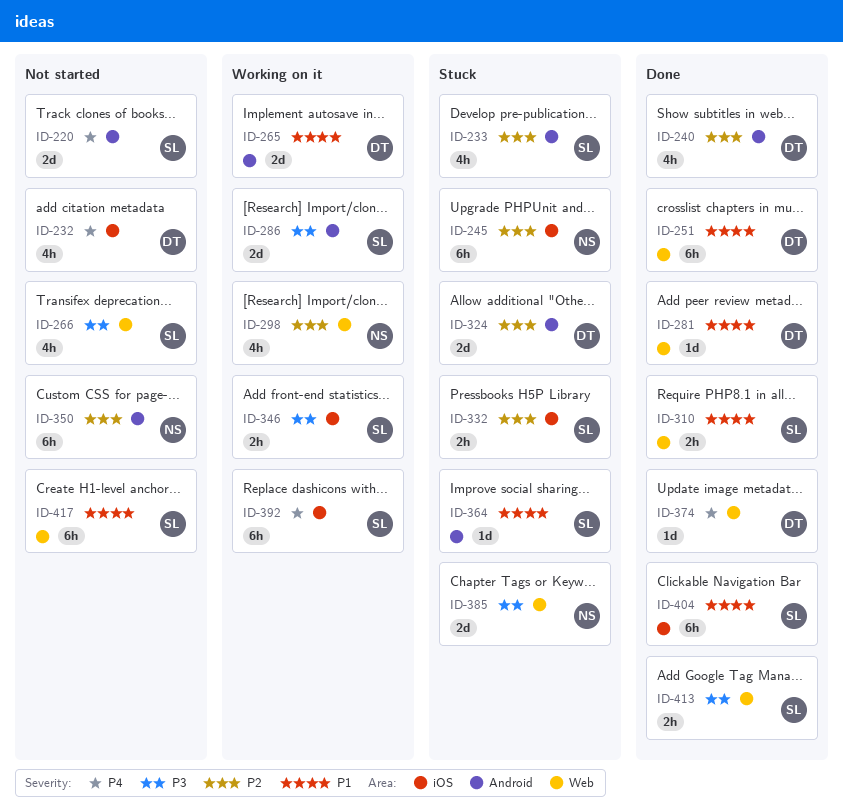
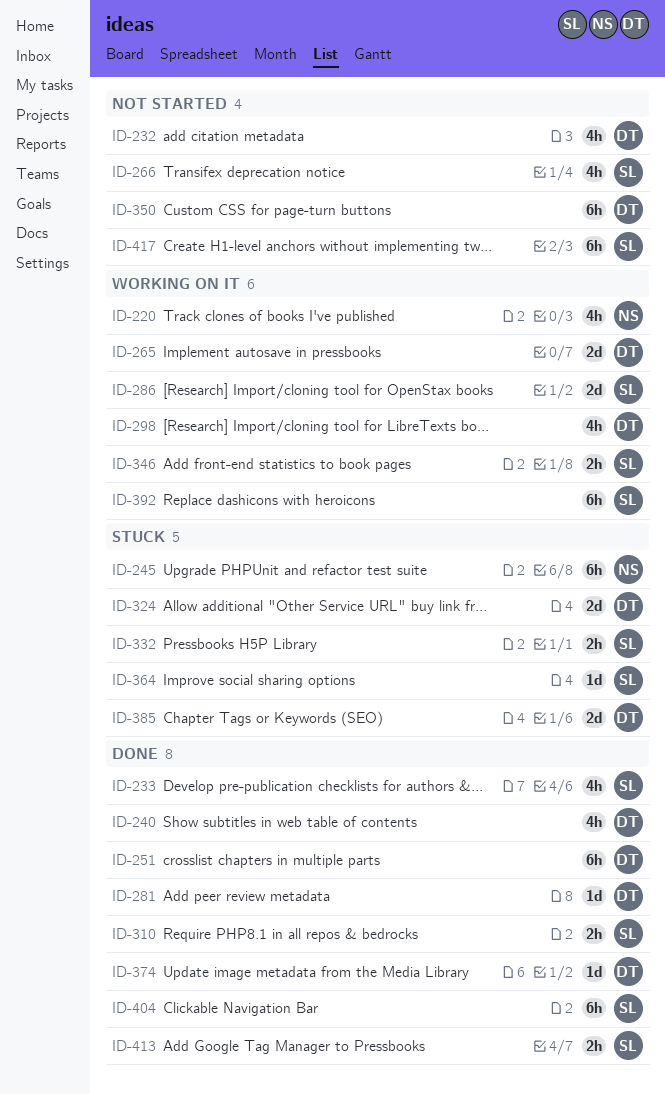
ID-220, status: Not started -> Working on it
ID-220, owner: SL -> NS
ID-220, estimate: 2d -> 4h
ID-233, status: Stuck -> Done
ID-298, owner: NS -> DT
ID-350, owner: NS -> DT
ID-385, owner: NS -> DT

